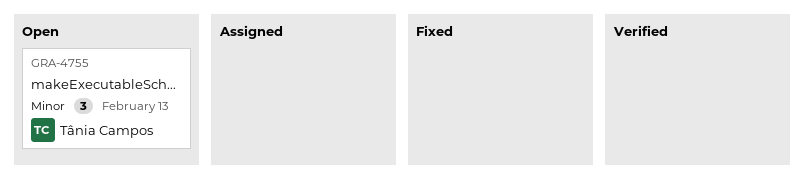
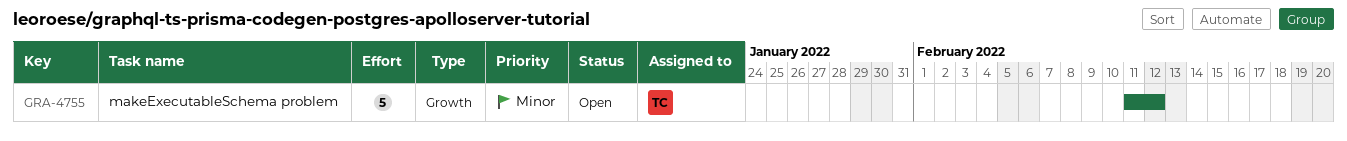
GRA-4755, estimate: 3 -> 5
GRA-4755, due: Feb 13 -> Feb 12

